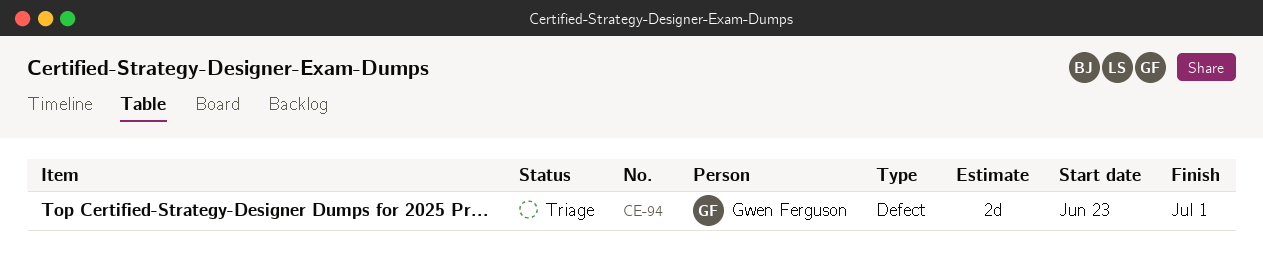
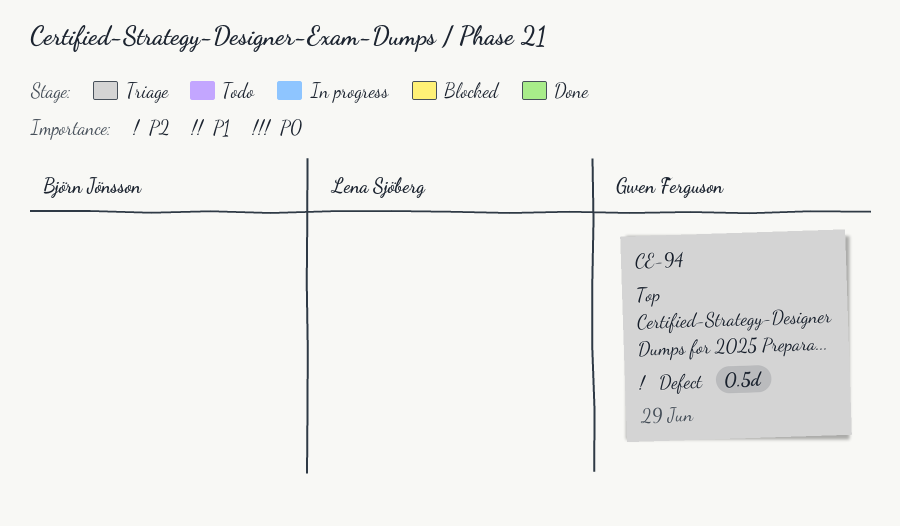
CE-94, estimate: 2d -> 0.5d
CE-94, due: Jul 1 -> Jun 29

